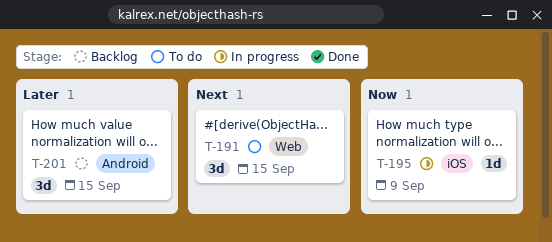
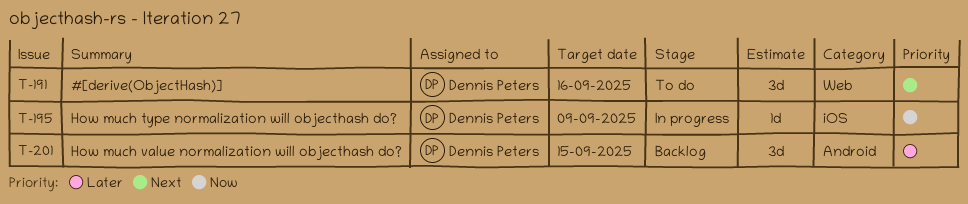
T-191, due: Sep 15 -> Sep 16

